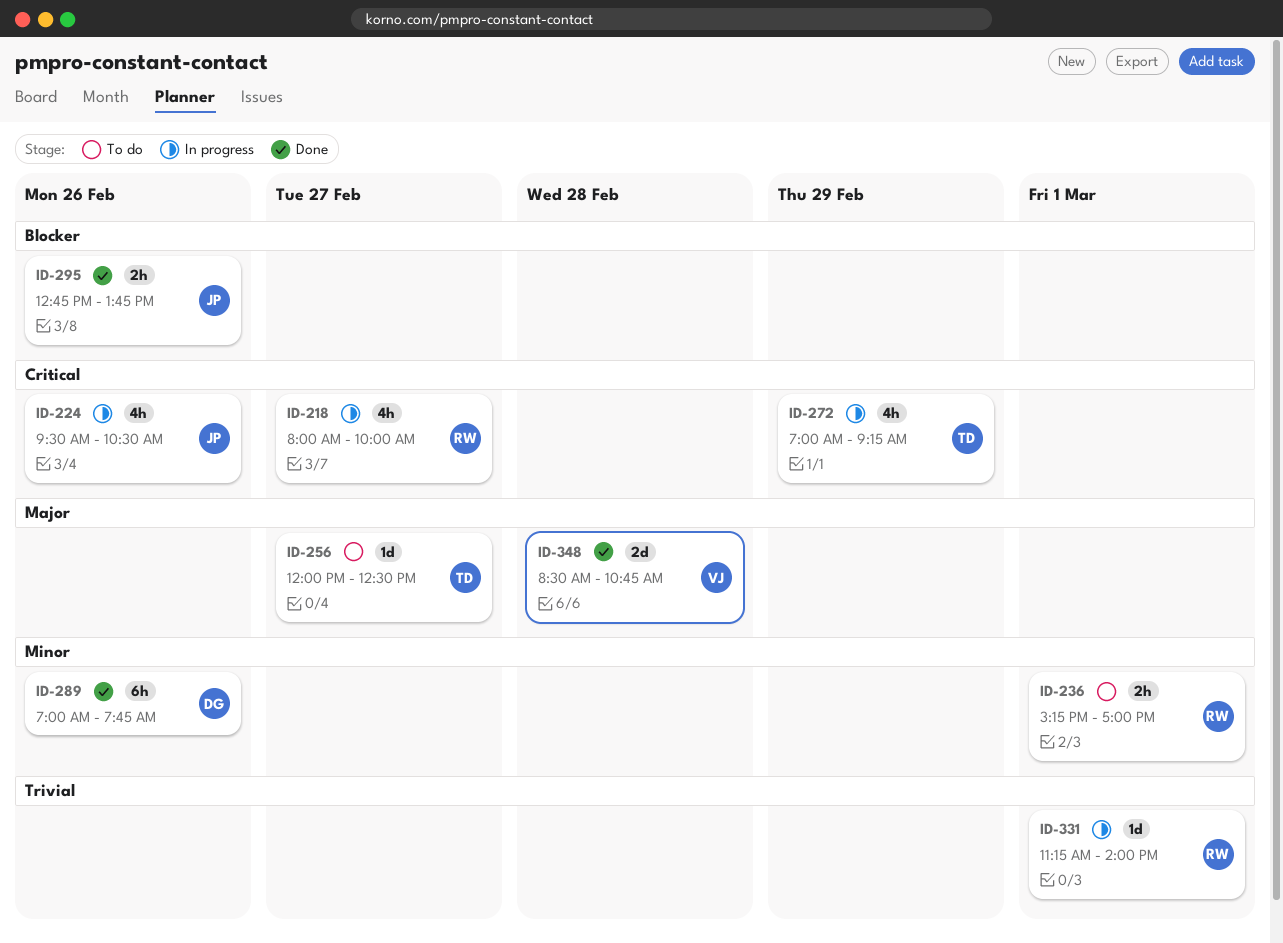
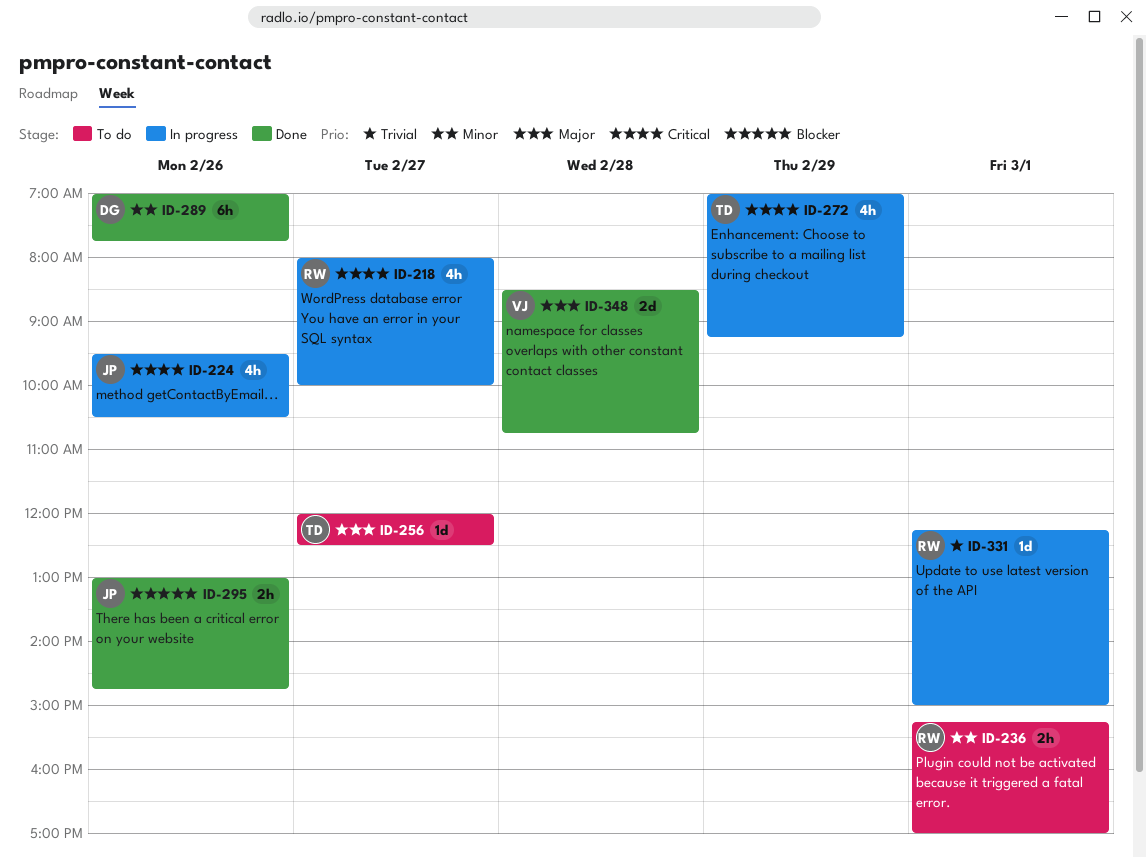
ID-295, begins: 12:45 -> 13:00
ID-295, ends: 13:45 -> 14:45
ID-331, begins: 11:15 -> 12:15
ID-331, ends: 14:00 -> 15:00

